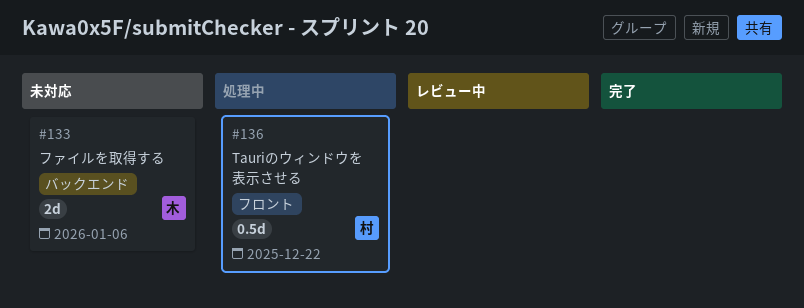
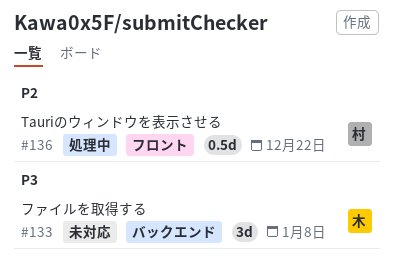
#133, estimate: 2d -> 3d
#133, due: Jan 6 -> Jan 8

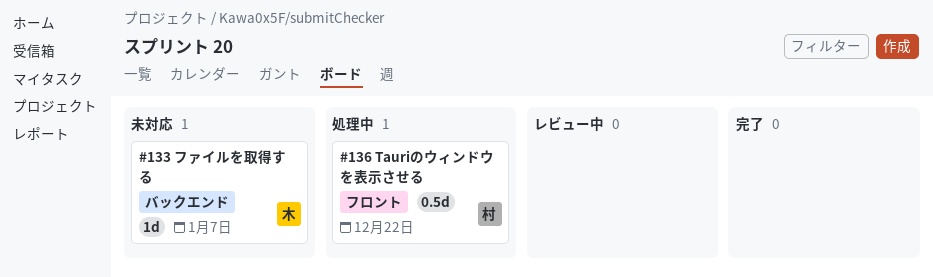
#133, estimate: 3d -> 1d
#133, due: Jan 8 -> Jan 7

